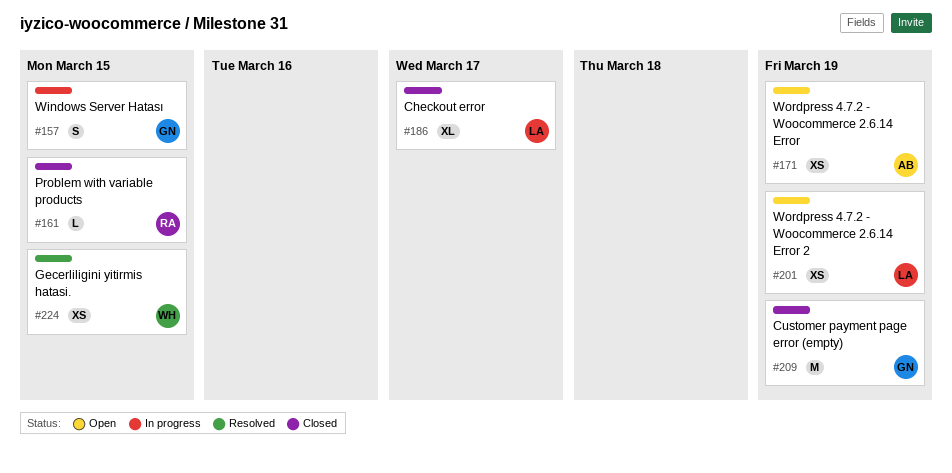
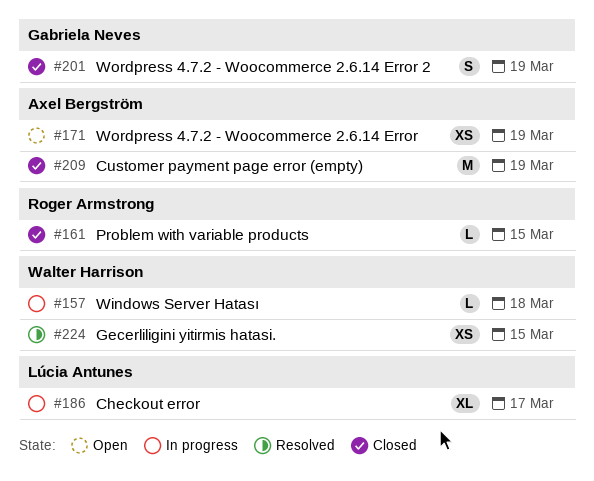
#157, owner: Gabriela Neves -> Walter Harrison
#157, estimate: S -> L
#157, due: Mar 15 -> Mar 18
#186, status: Closed -> In progress
#201, status: Open -> Closed
#201, owner: Lúcia Antunes -> Gabriela Neves
#201, estimate: XS -> S
#209, owner: Gabriela Neves -> Axel Bergström

